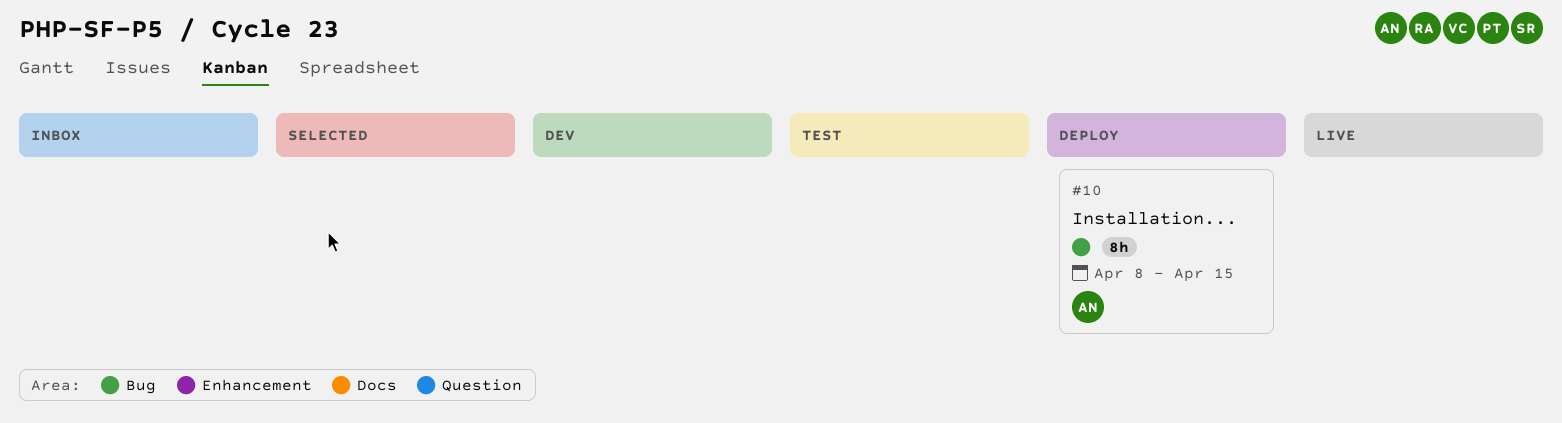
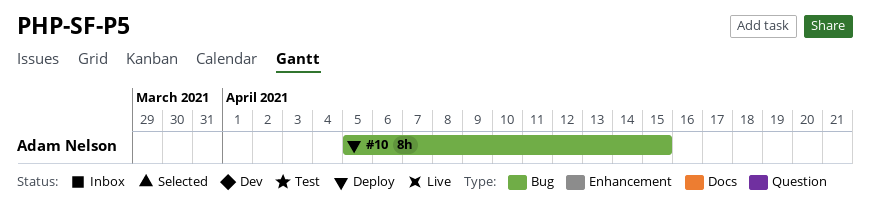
#10, start: Apr 8 -> Apr 5

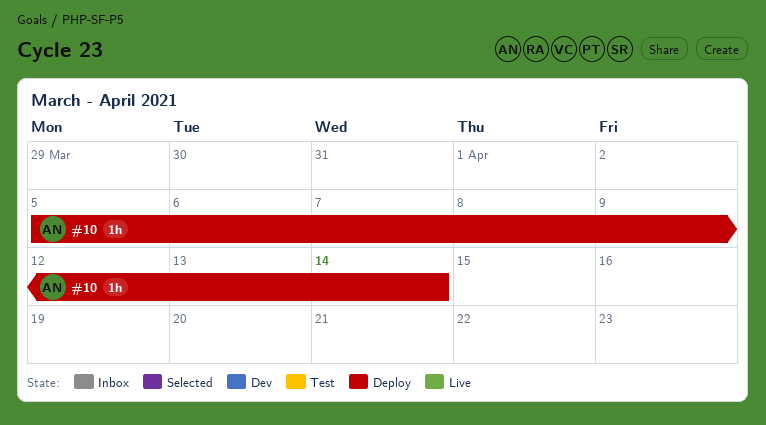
#10, estimate: 8h -> 1h
#10, due: Apr 15 -> Apr 14

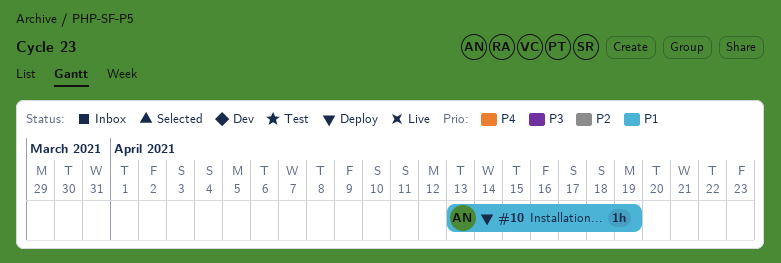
#10, start: Apr 5 -> Apr 13
#10, due: Apr 14 -> Apr 19

